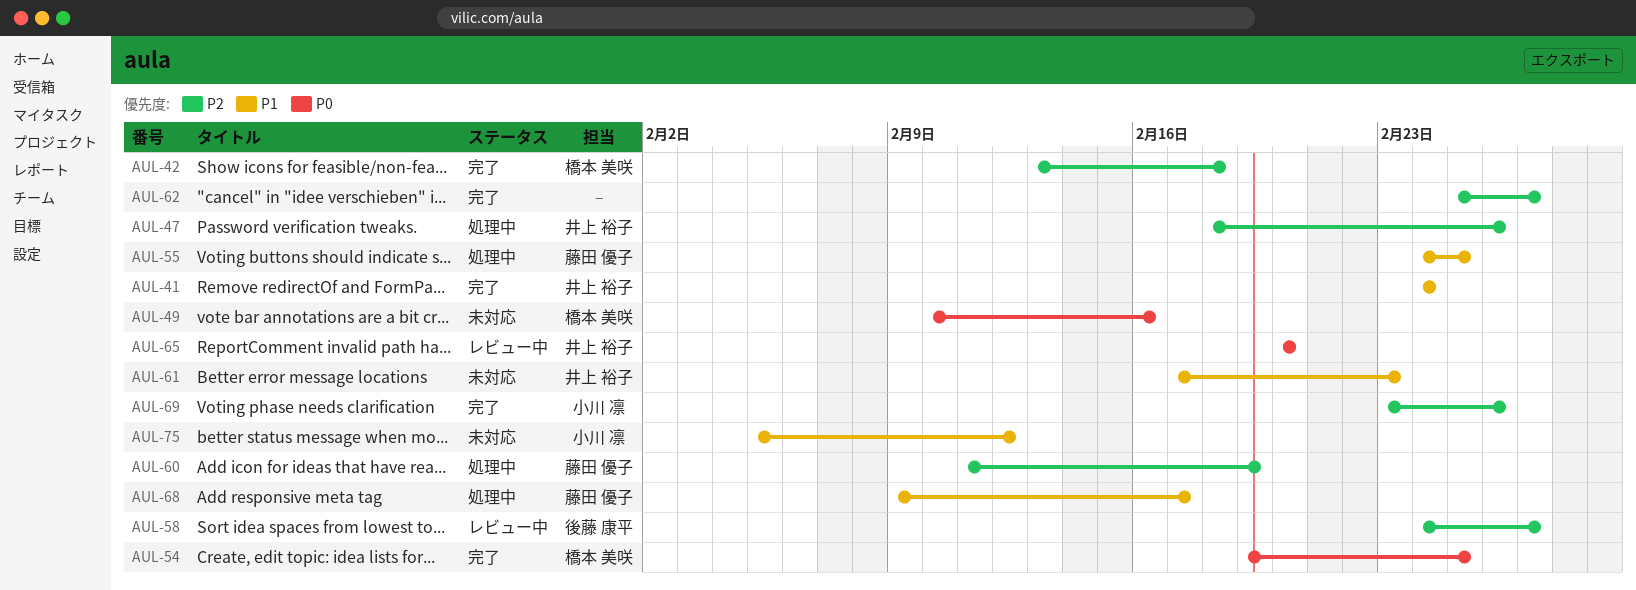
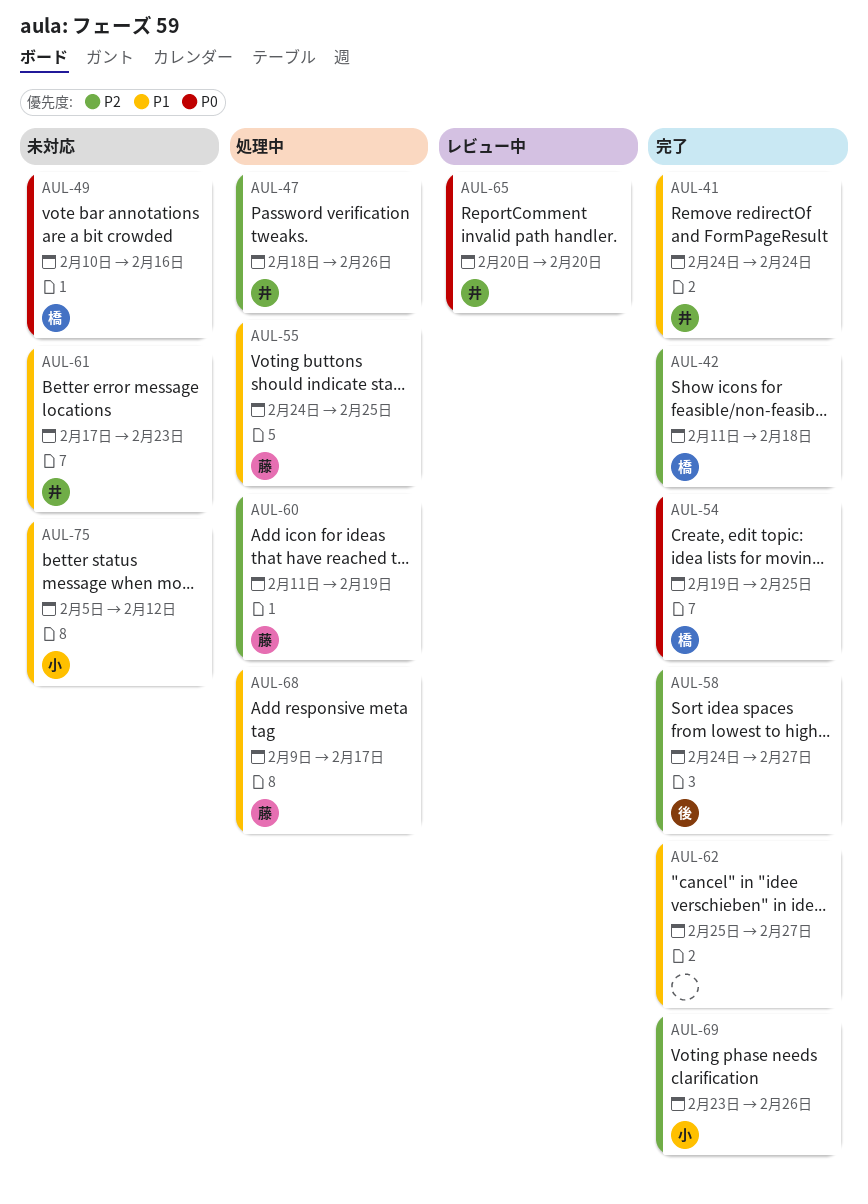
AUL-42, start: Feb 13 -> Feb 11
AUL-58, status: レビュー中 -> 完了
AUL-62, priority: P2 -> P1

